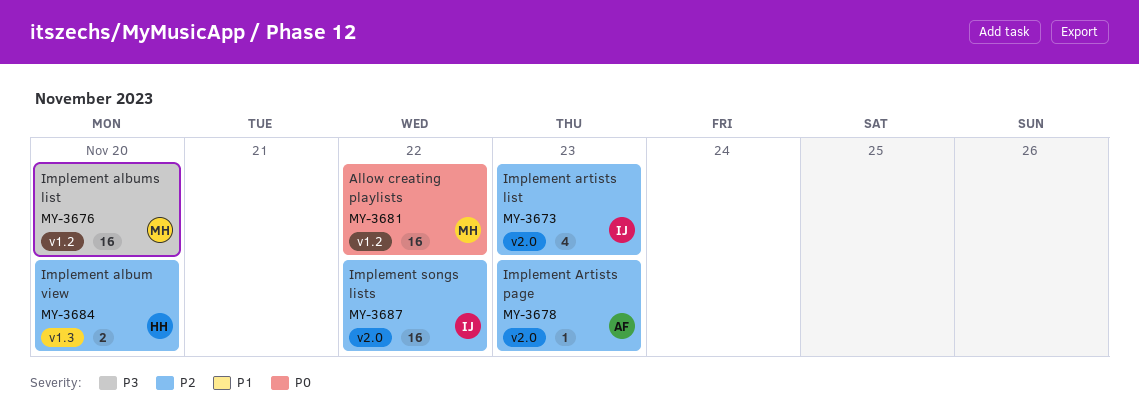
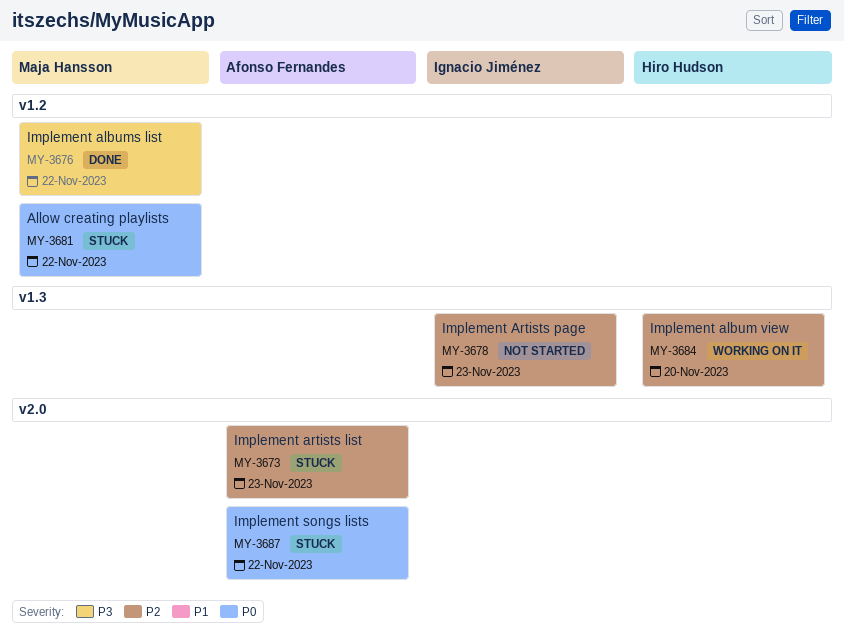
MY-3673, owner: Ignacio Jiménez -> Afonso Fernandes
MY-3676, due: Nov 20 -> Nov 22
MY-3678, owner: Afonso Fernandes -> Ignacio Jiménez
MY-3678, label: v2.0 -> v1.3
MY-3687, owner: Ignacio Jiménez -> Afonso Fernandes
MY-3687, priority: P2 -> P0

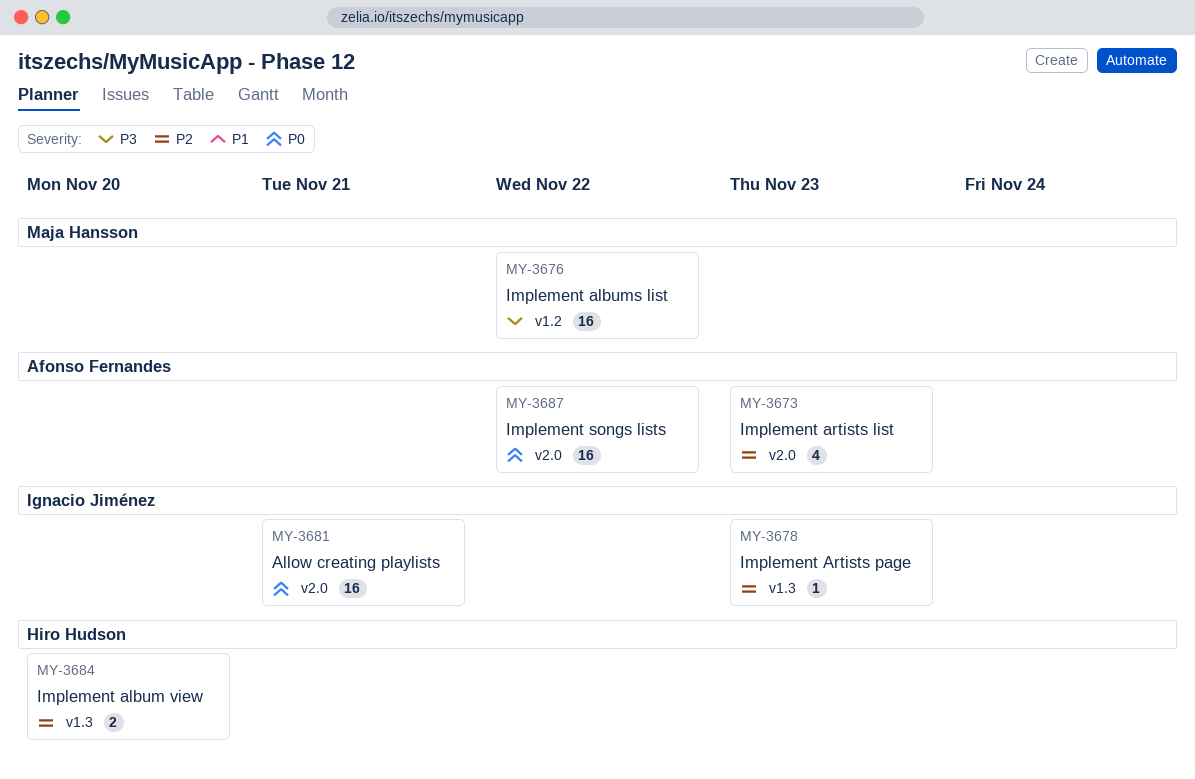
MY-3681, owner: Maja Hansson -> Ignacio Jiménez
MY-3681, label: v1.2 -> v2.0
MY-3681, due: Nov 22 -> Nov 21

